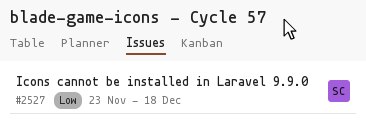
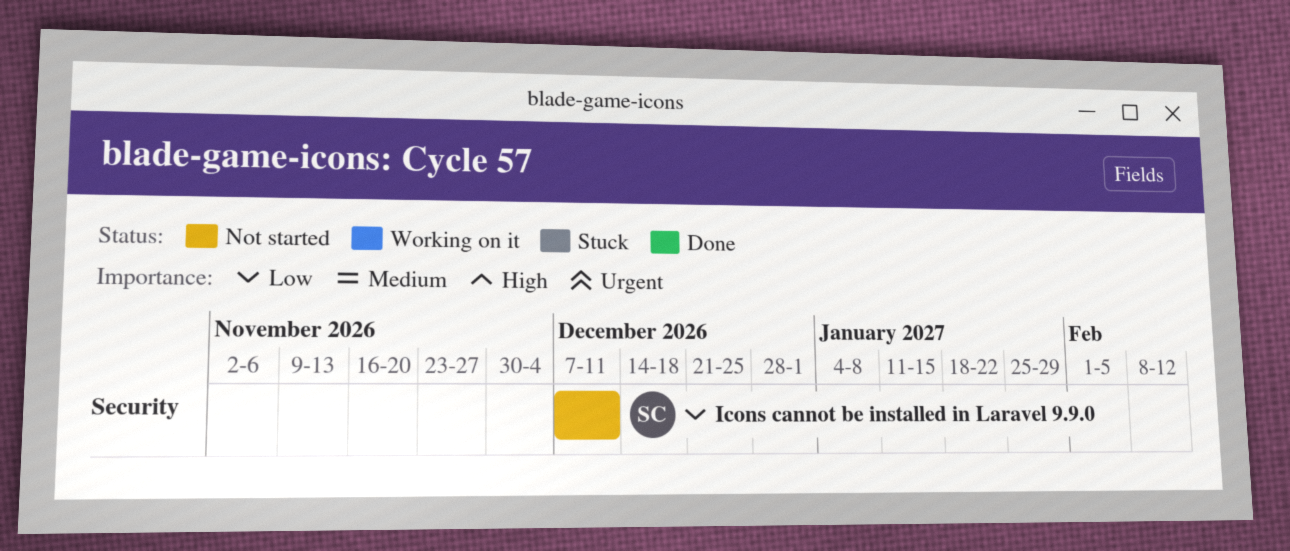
Icons cannot be installed in Laravel 9.9.0, start: Nov 23 -> Dec 7
Icons cannot be installed in Laravel 9.9.0, due: Dec 18 -> Dec 11

